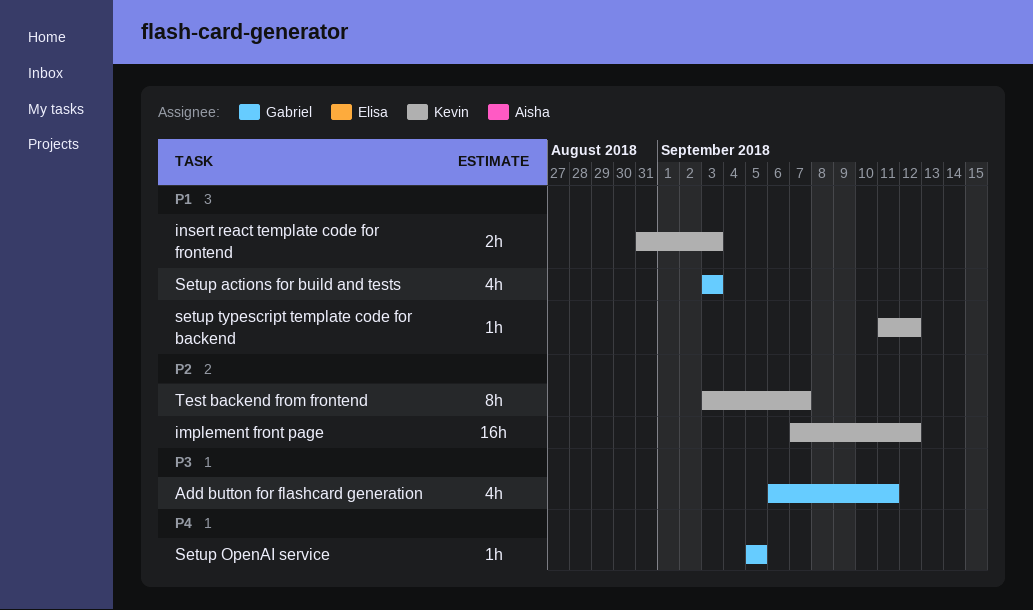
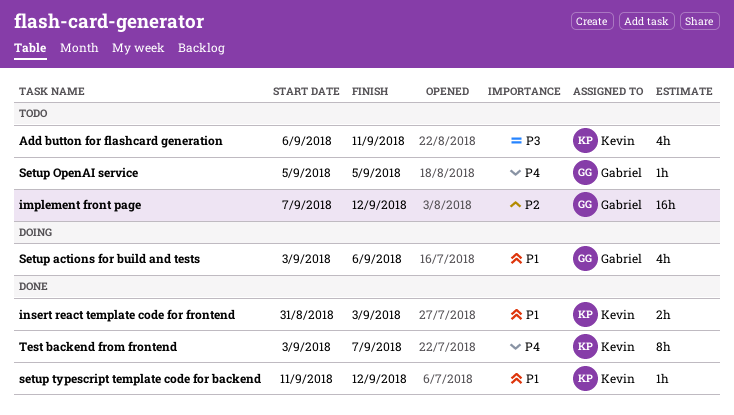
Add button for flashcard generation, owner: Gabriel -> Kevin
implement front page, owner: Kevin -> Gabriel
Setup actions for build and tests, due: Sep 3 -> Sep 6
Test backend from frontend, priority: P2 -> P4

